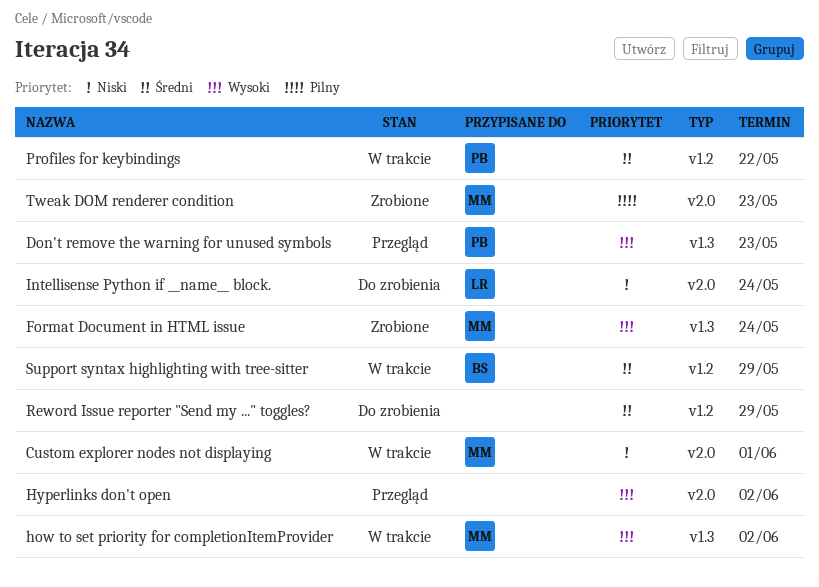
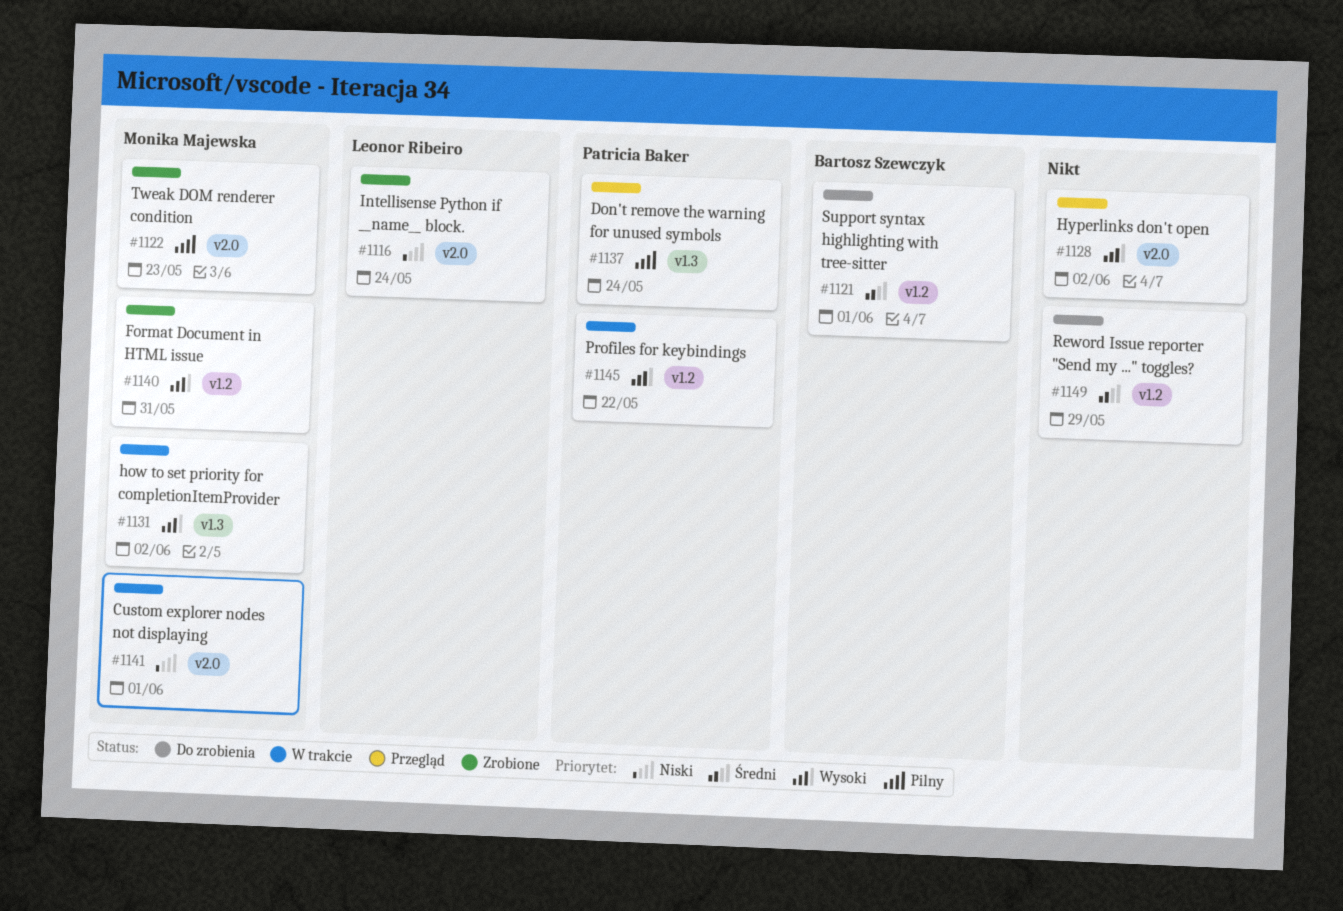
Don't remove the warning for unused symbols, priority: Wysoki -> Pilny
Don't remove the warning for unused symbols, due: May 23 -> May 24
Format Document in HTML issue, label: v1.3 -> v1.2
Format Document in HTML issue, due: May 24 -> May 31
Intellisense Python if __name__ block., status: Do zrobienia -> Zrobione
Profiles for keybindings, priority: Średni -> Wysoki
Support syntax highlighting with tree-sitter, status: W trakcie -> Do zrobienia
Support syntax highlighting with tree-sitter, due: May 29 -> Jun 1

